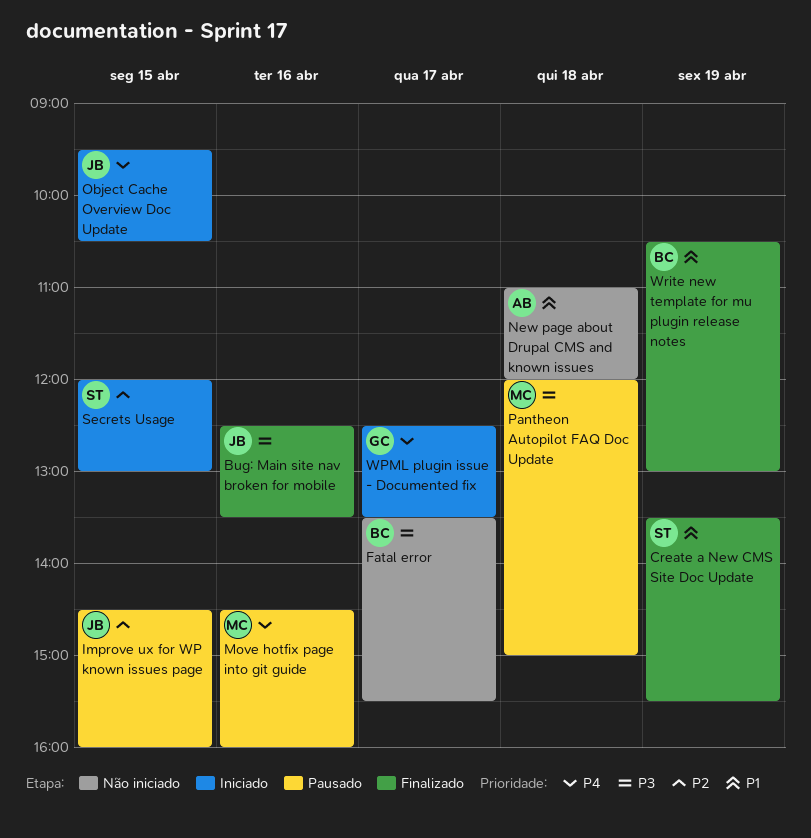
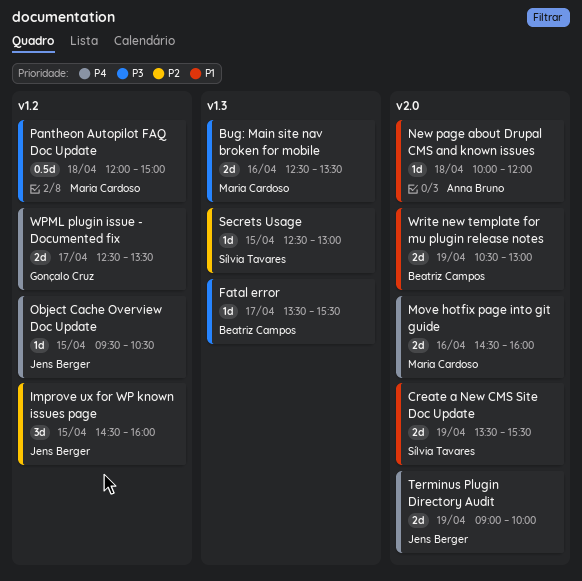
Bug: Main site nav broken for mobile, owner: Jens Berger -> Maria Cardoso
New page about Drupal CMS and known issues, begins: 11:00 -> 10:00
Secrets Usage, begins: 12:00 -> 12:30
Terminus Plugin Directory Audit: none -> present

